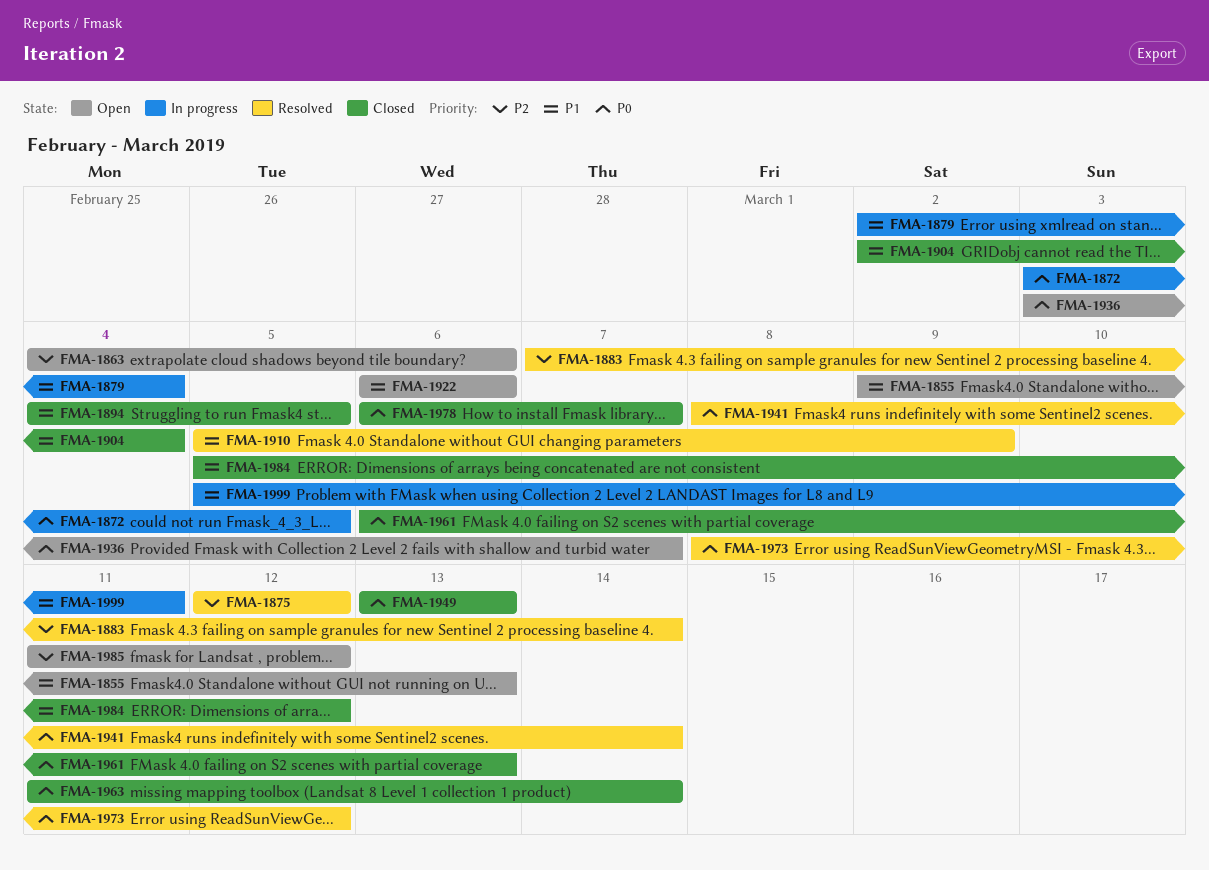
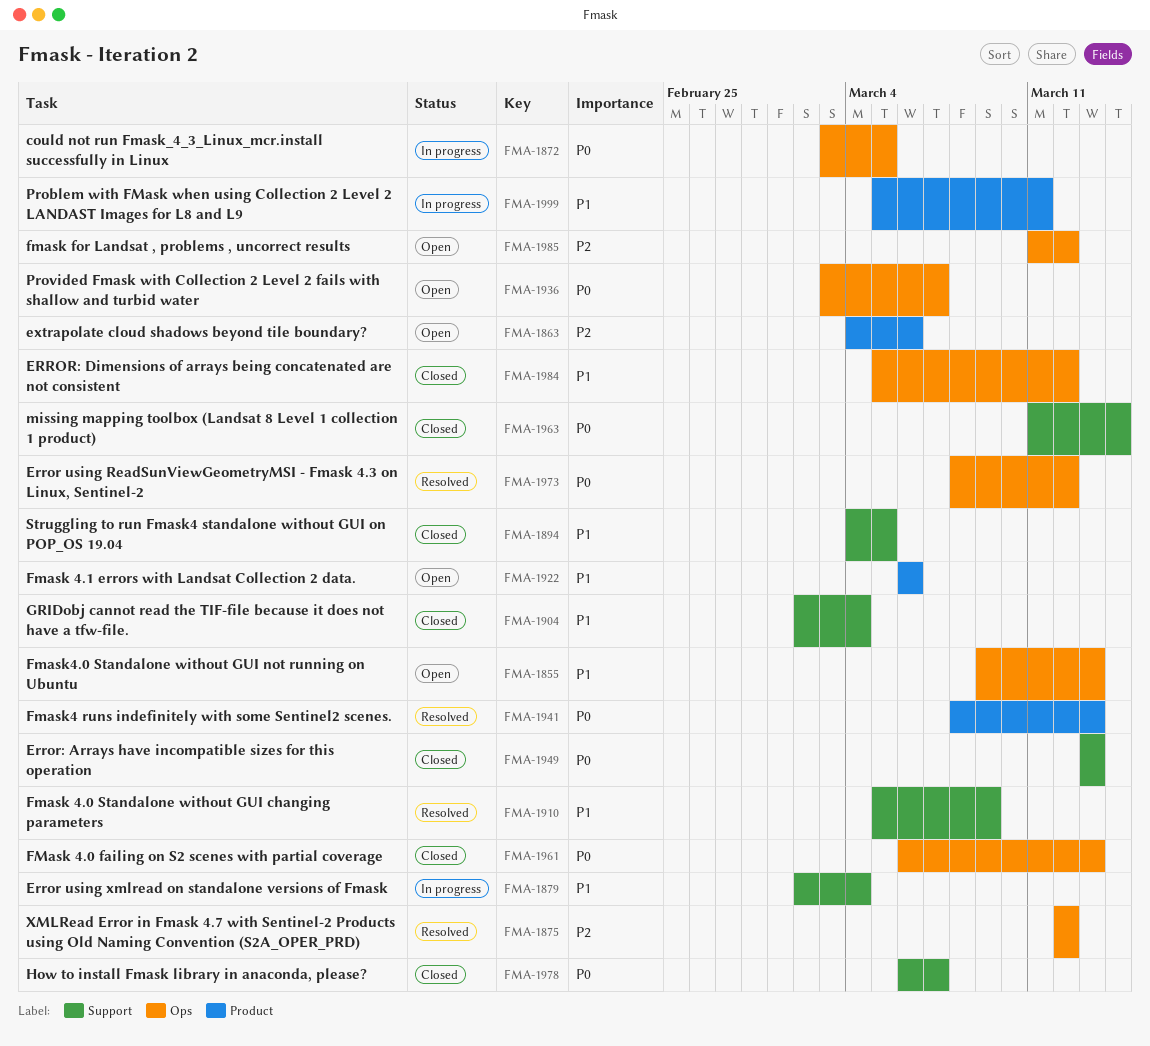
FMA-1883: present -> none
FMA-1941, due: Mar 14 -> Mar 13

